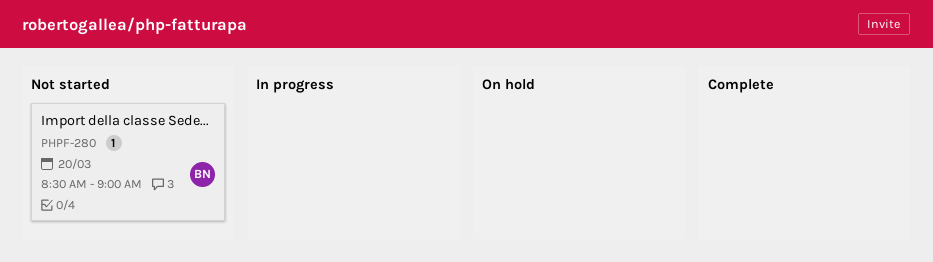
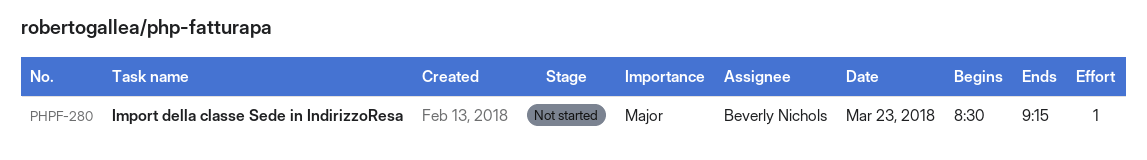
PHPF-280, day: Mar 20 -> Mar 23
PHPF-280, ends: 09:00 -> 09:15

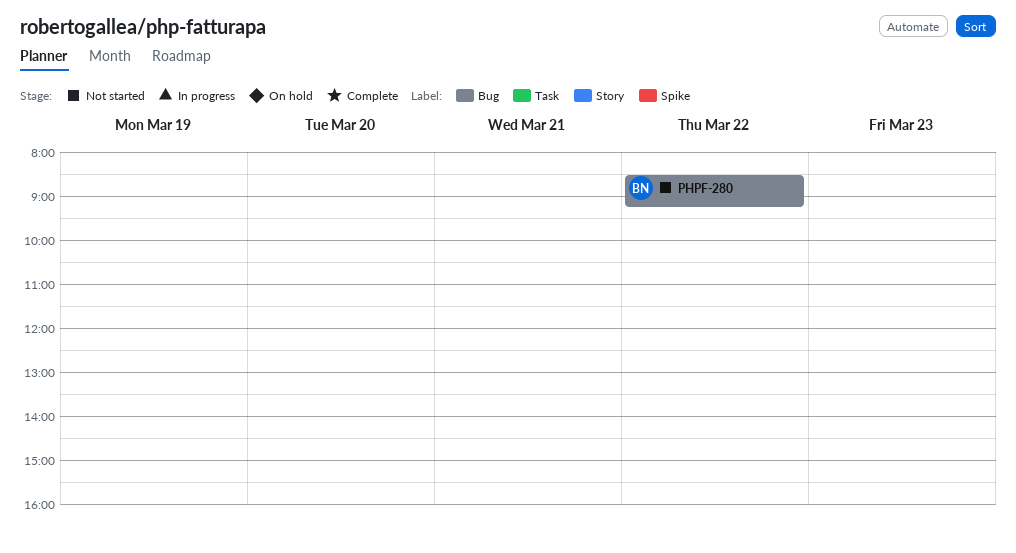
PHPF-280, day: Mar 23 -> Mar 22

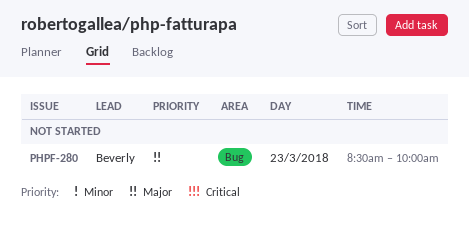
PHPF-280, day: Mar 22 -> Mar 23
PHPF-280, ends: 09:15 -> 10:00

